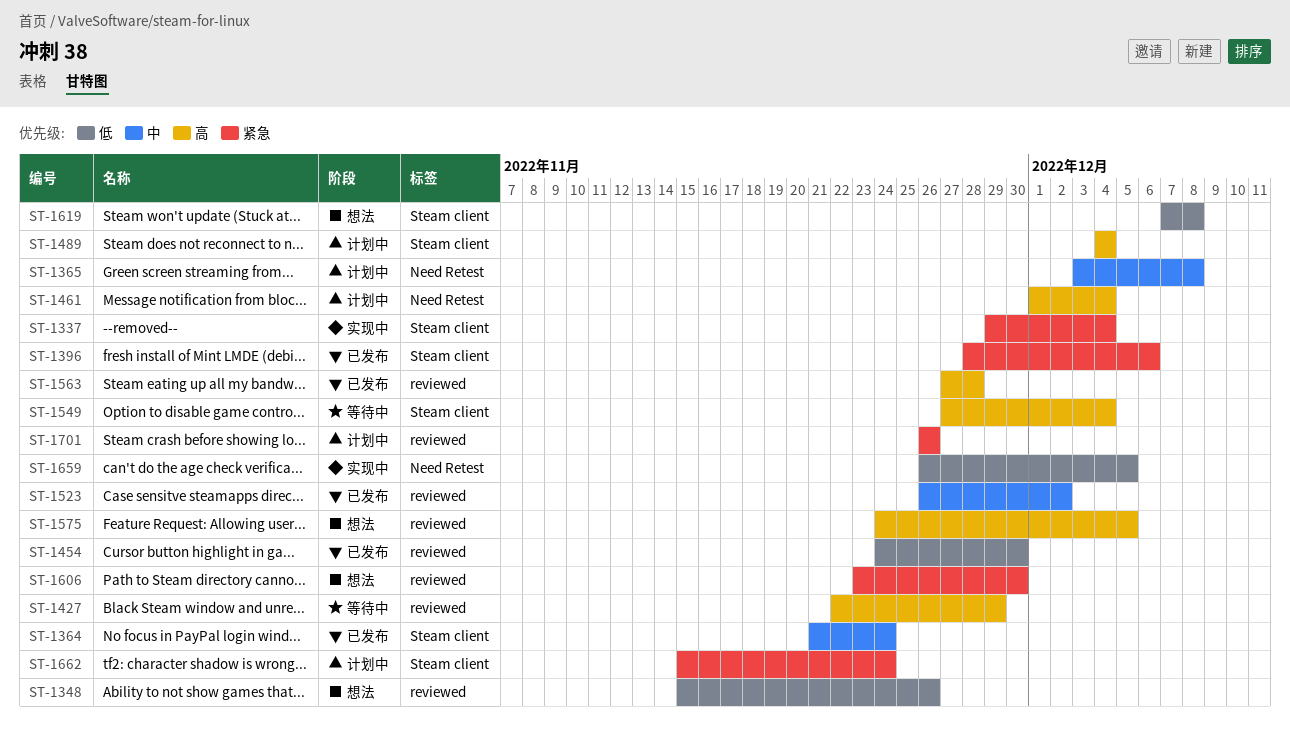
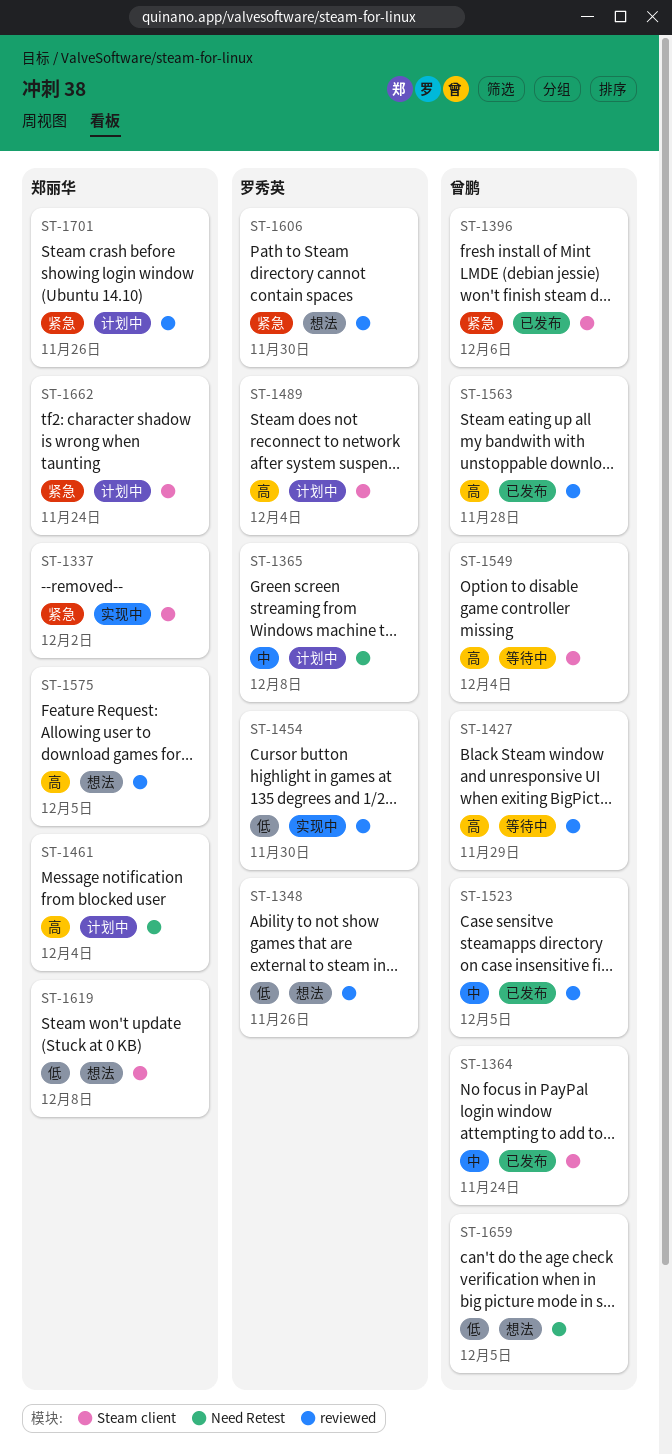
ST-1337, due: Dec 4 -> Dec 2
ST-1454, status: 已发布 -> 实现中
ST-1523, due: Dec 2 -> Dec 5
ST-1659, status: 实现中 -> 想法

